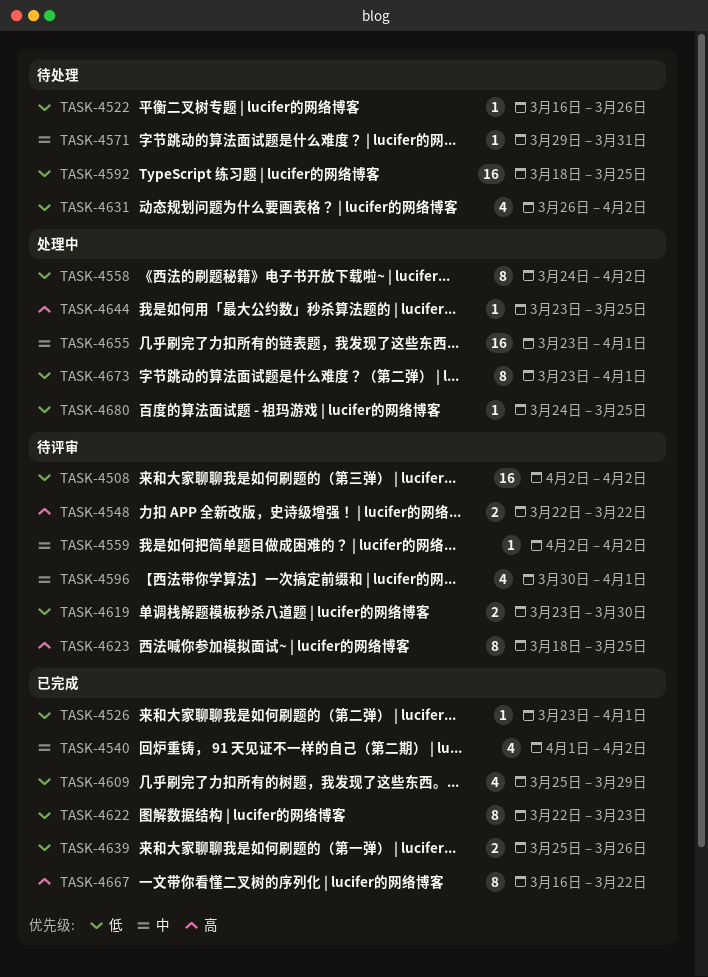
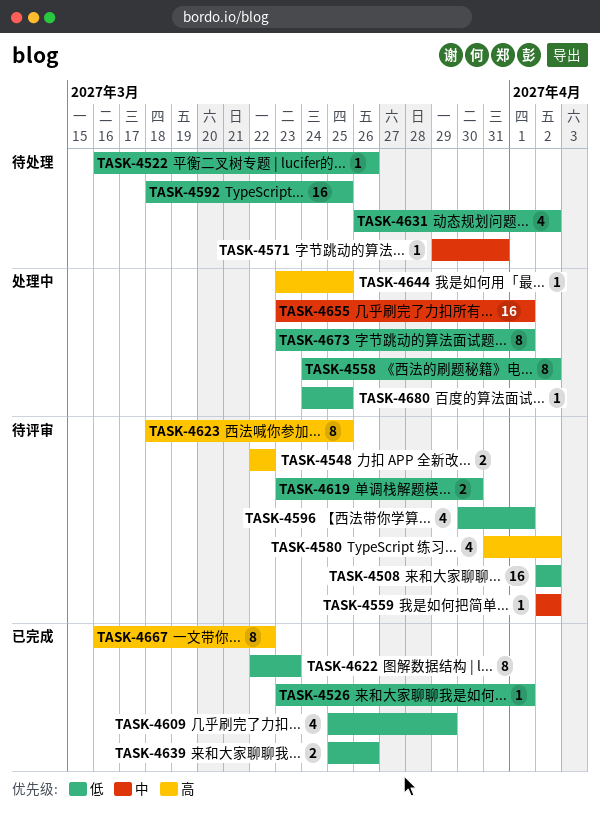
TASK-4540: present -> none
TASK-4580: none -> present
TASK-4596, priority: 中 -> 低

